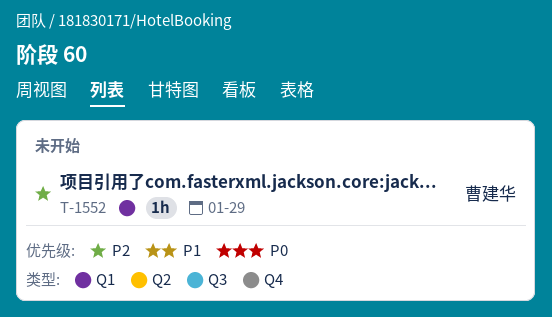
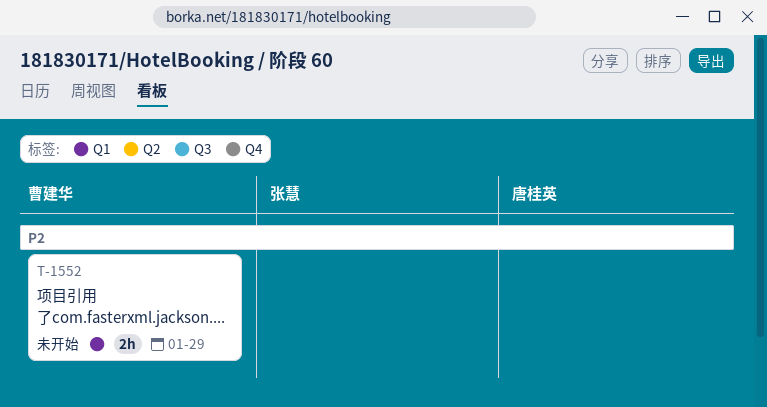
T-1552, estimate: 1h -> 2h

